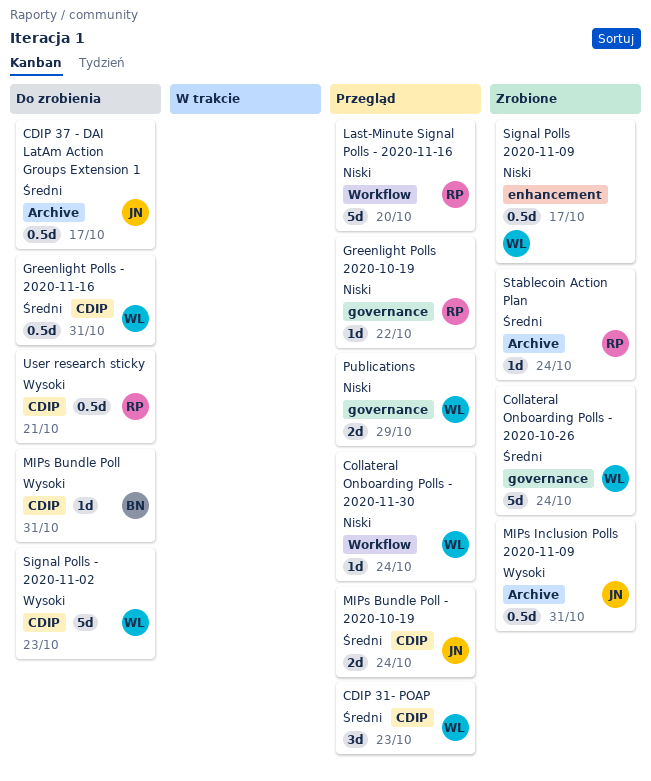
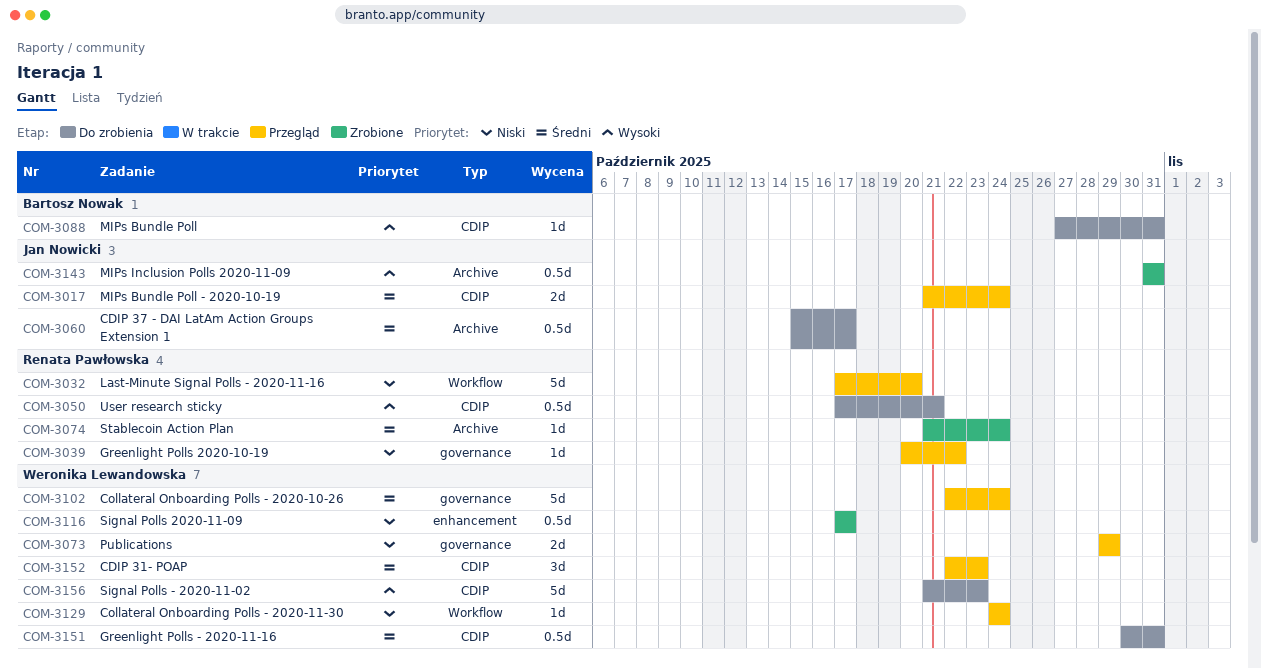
Collateral Onboarding Polls - 2020-10-26, status: Zrobione -> Przegląd

